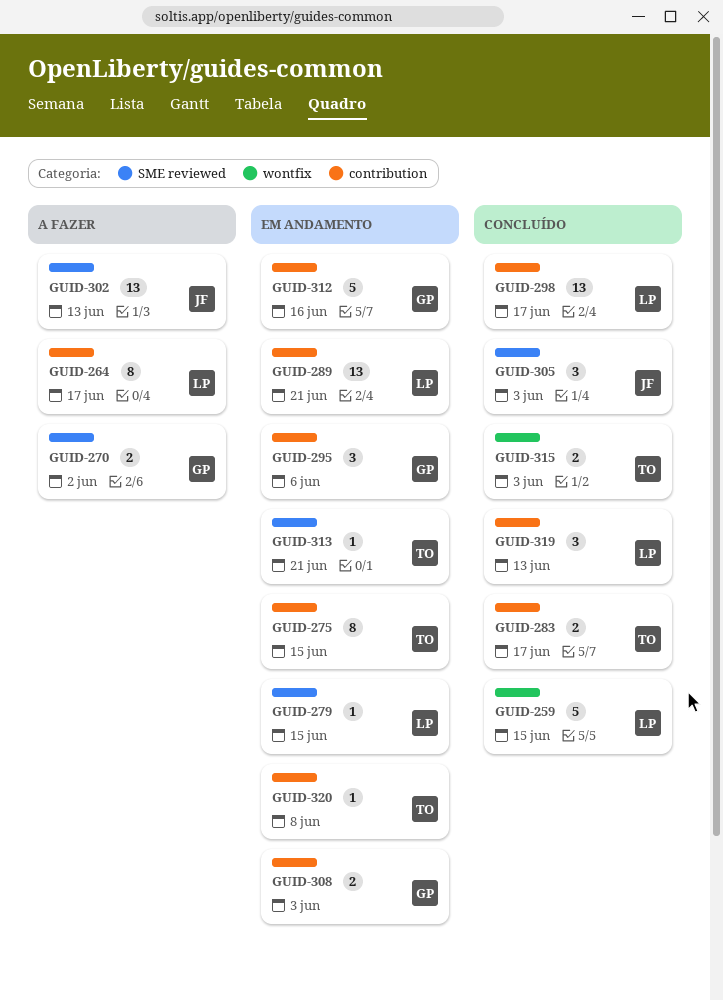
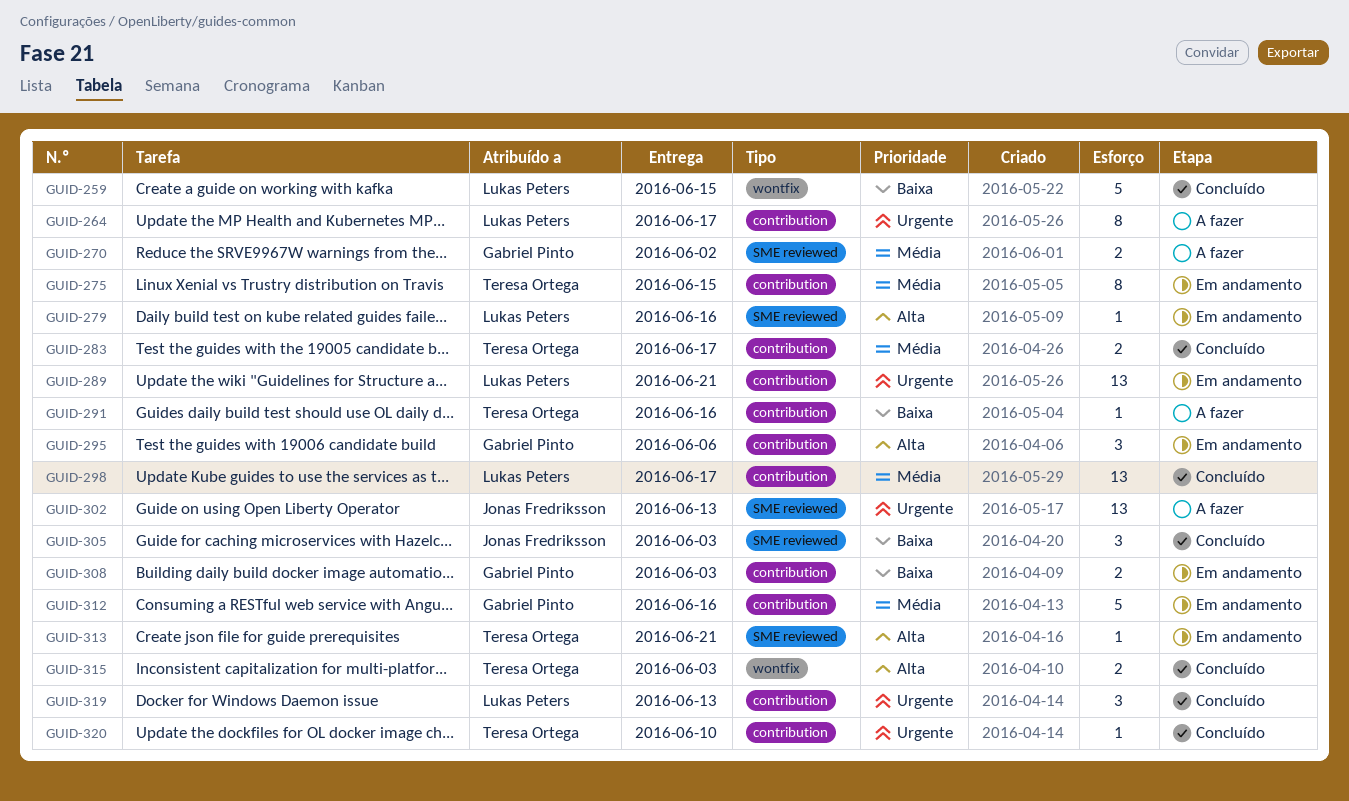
GUID-279, due: Jun 15 -> Jun 16
GUID-291: none -> present
GUID-320, status: Em andamento -> Concluído
GUID-320, due: Jun 8 -> Jun 10

